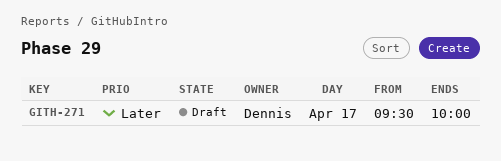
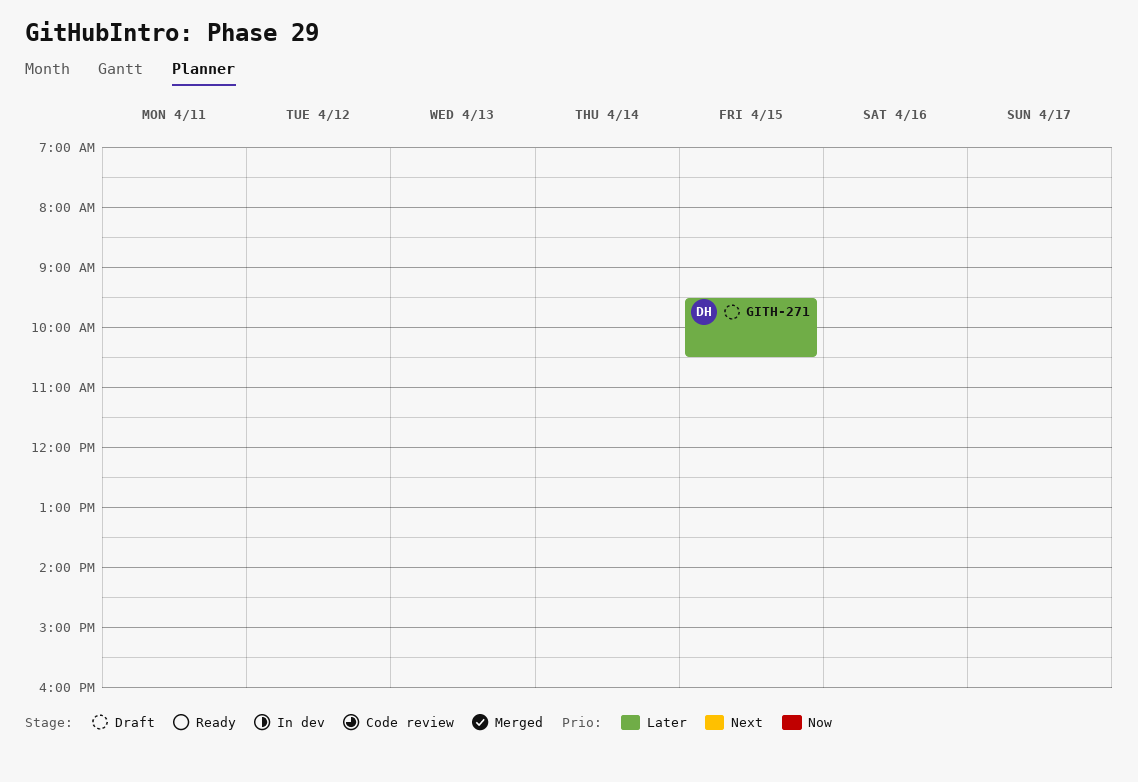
GITH-271, day: Apr 17 -> Apr 15
GITH-271, ends: 10:00 -> 10:30

